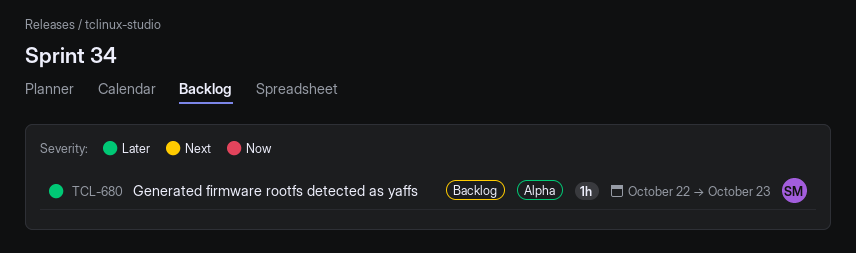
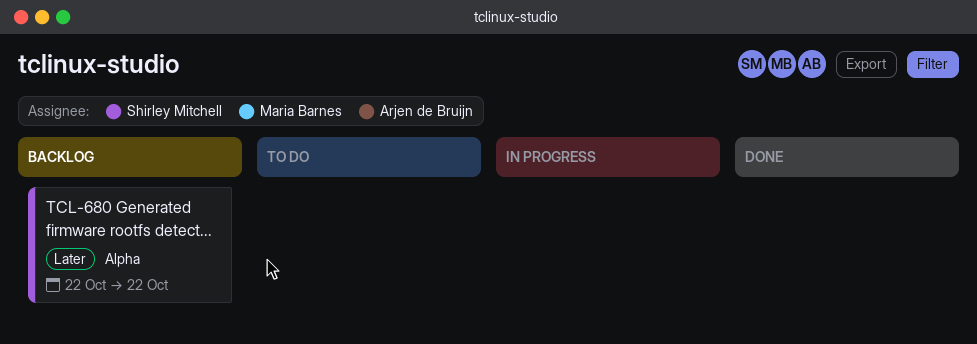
TCL-680, due: Oct 23 -> Oct 22

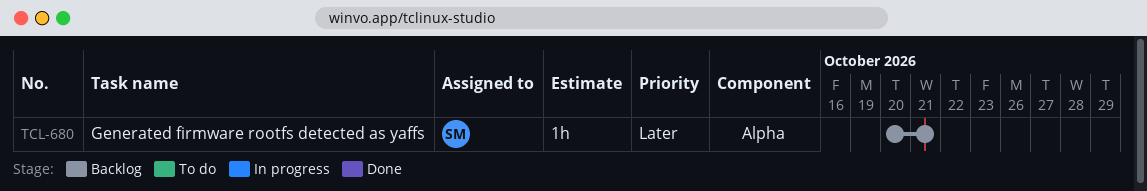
TCL-680, start: Oct 22 -> Oct 20
TCL-680, due: Oct 22 -> Oct 21

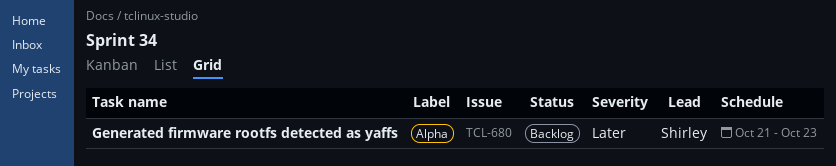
TCL-680, start: Oct 20 -> Oct 21
TCL-680, due: Oct 21 -> Oct 23

